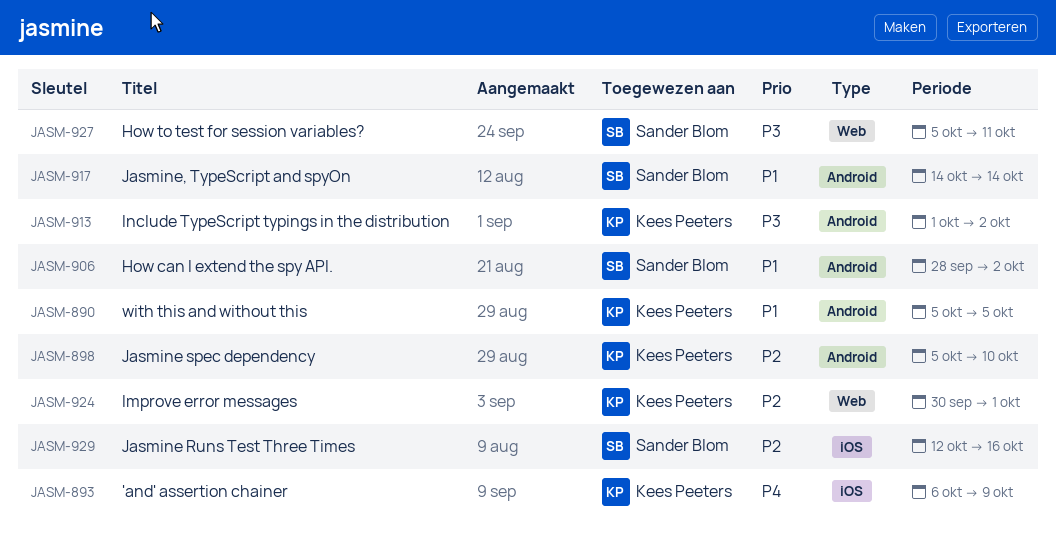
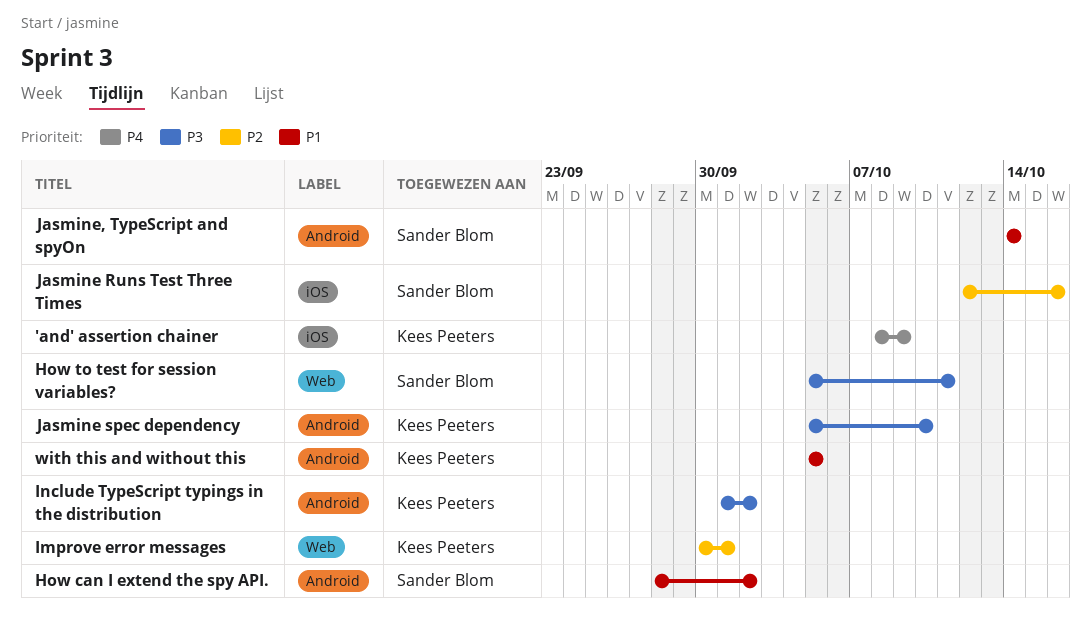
'and' assertion chainer, start: Oct 6 -> Oct 8
Jasmine spec dependency, priority: P2 -> P3

